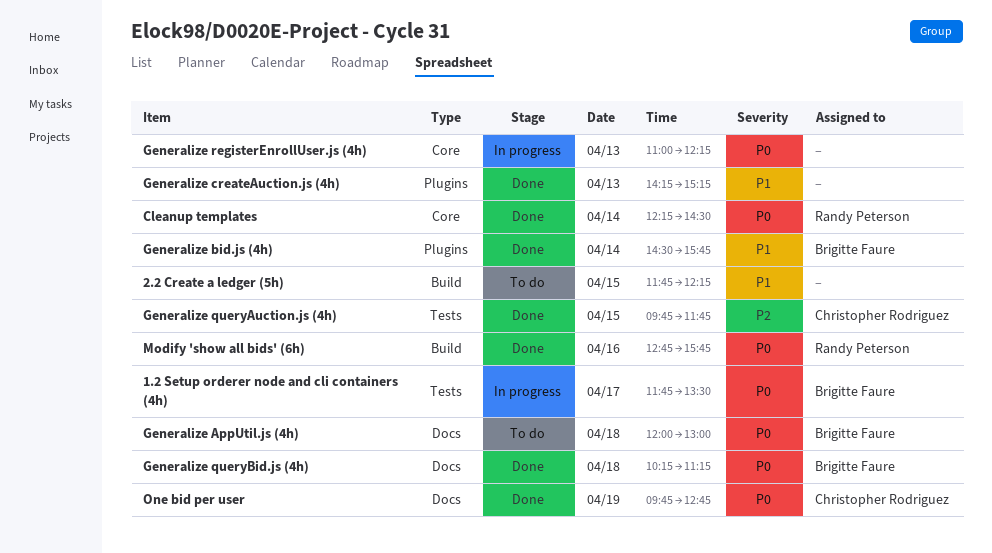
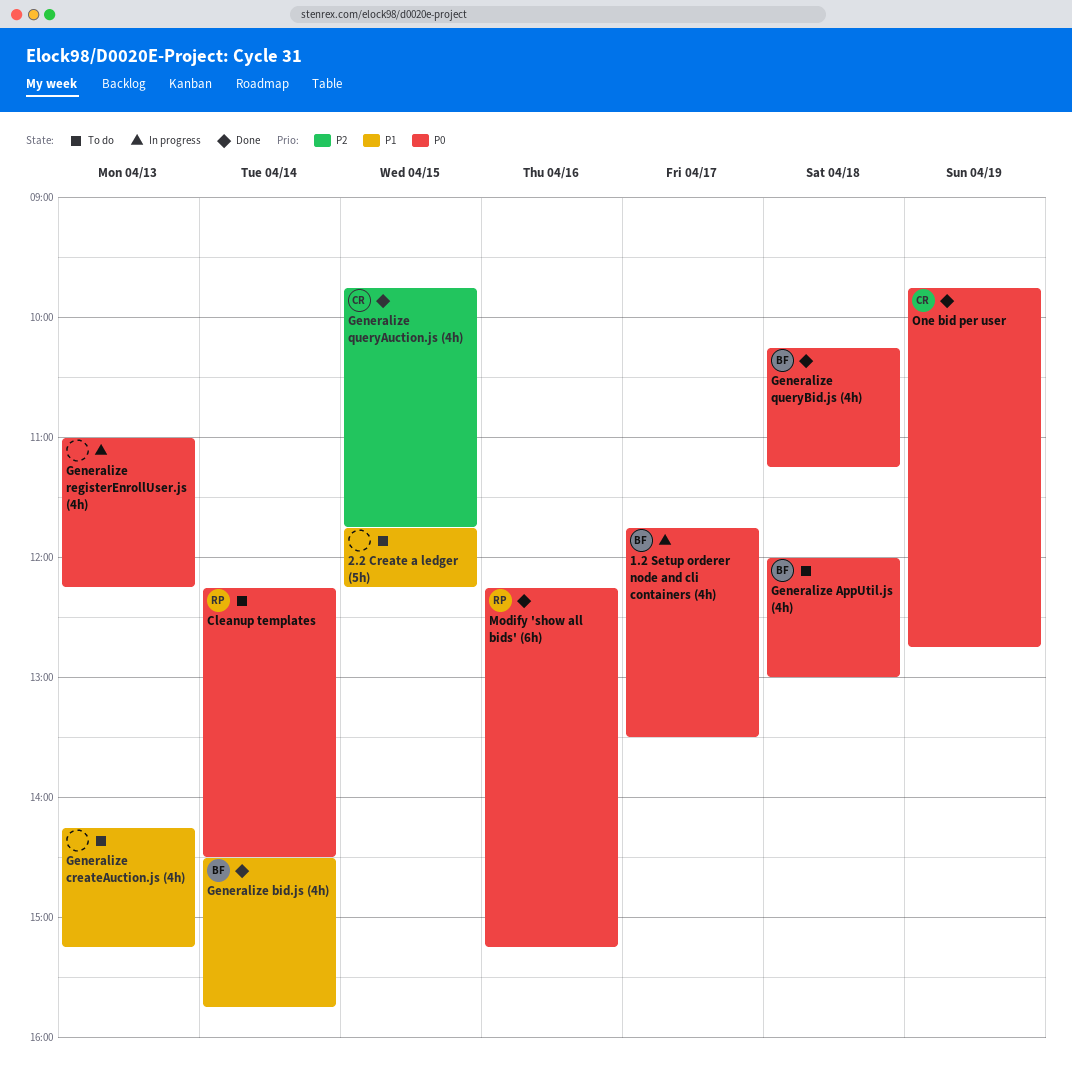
Cleanup templates, status: Done -> To do
Generalize createAuction.js (4h), status: Done -> To do
Modify 'show all bids' (6h), begins: 12:45 -> 12:15
Modify 'show all bids' (6h), ends: 15:45 -> 15:15

